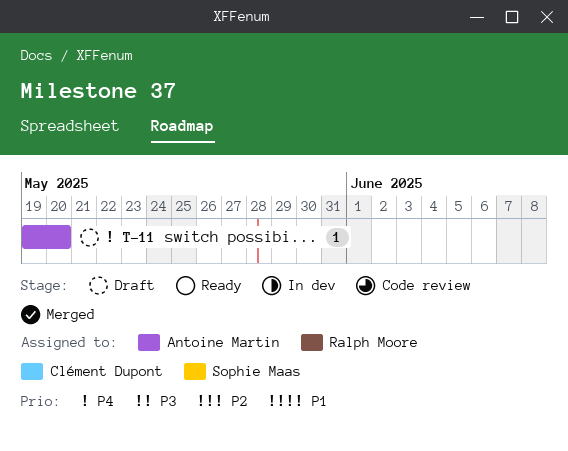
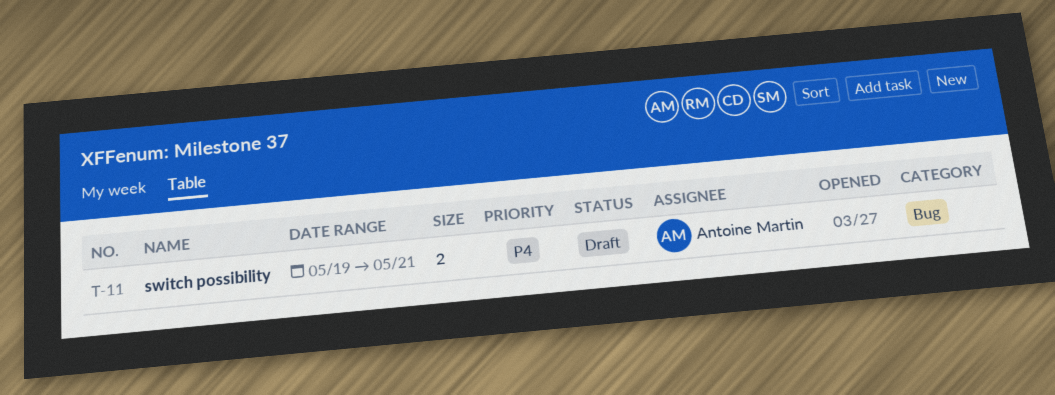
T-11, estimate: 1 -> 2
T-11, due: May 20 -> May 21

